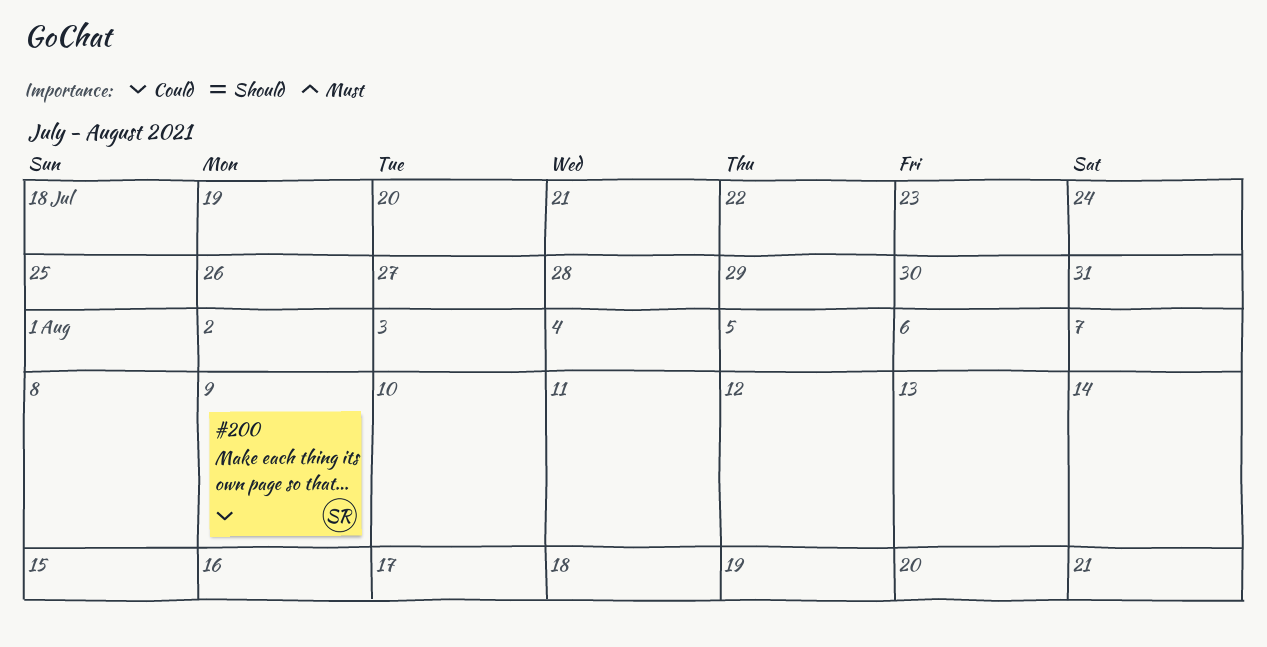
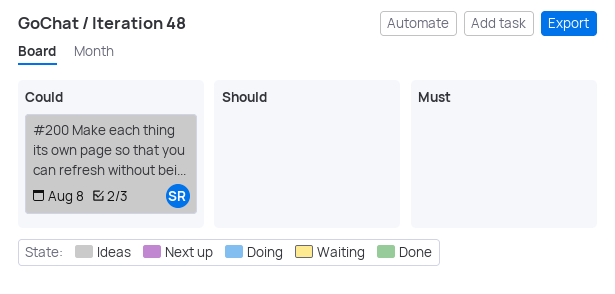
#200, due: Aug 9 -> Aug 8

